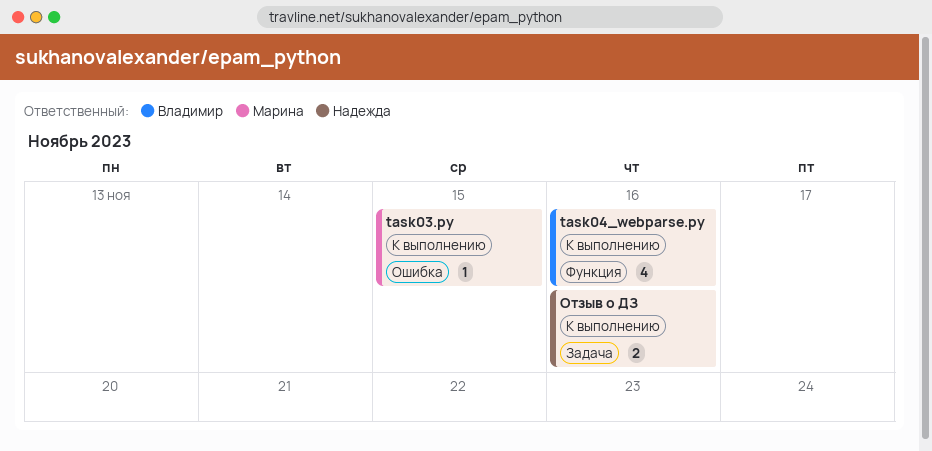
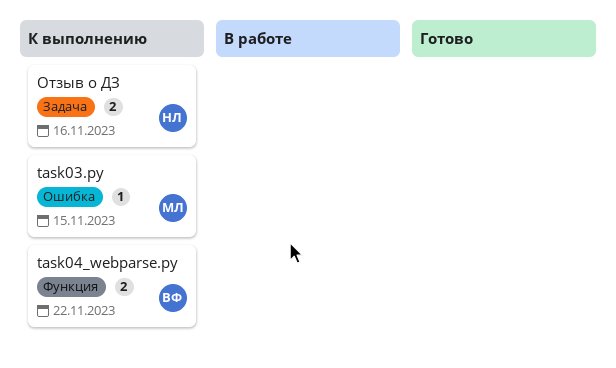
task04_webparse.py, estimate: 4 -> 2
task04_webparse.py, due: Nov 16 -> Nov 22

